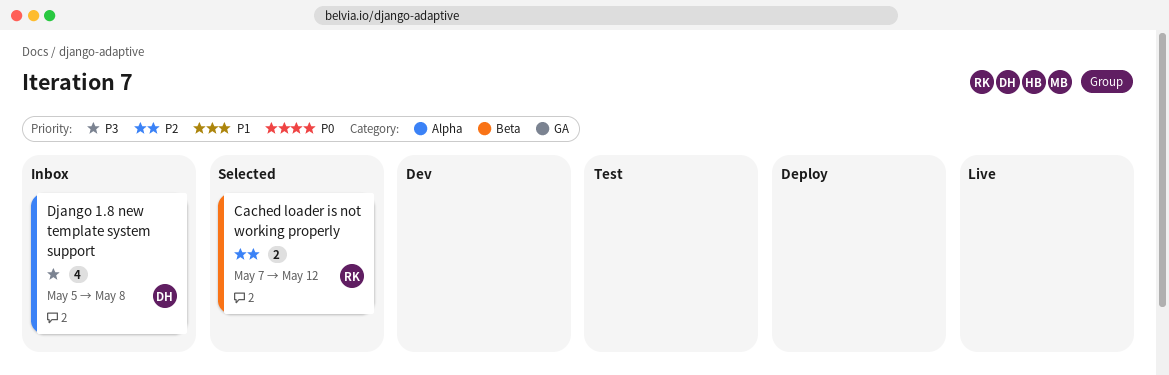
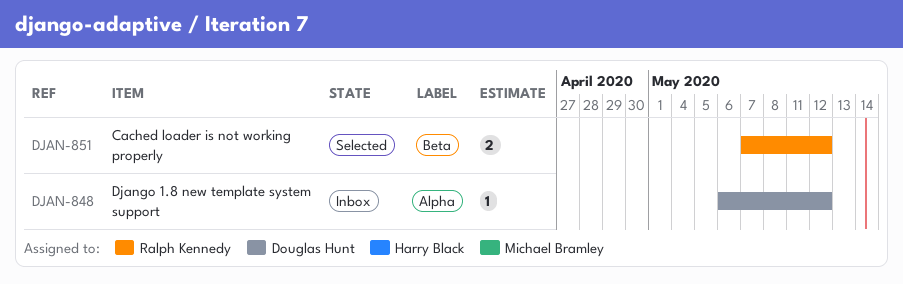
Django 1.8 new template system support, estimate: 4 -> 1
Django 1.8 new template system support, start: May 5 -> May 6
Django 1.8 new template system support, due: May 8 -> May 12

